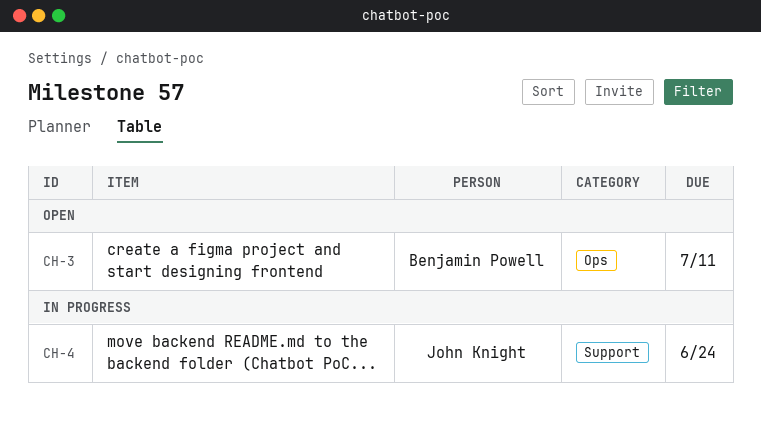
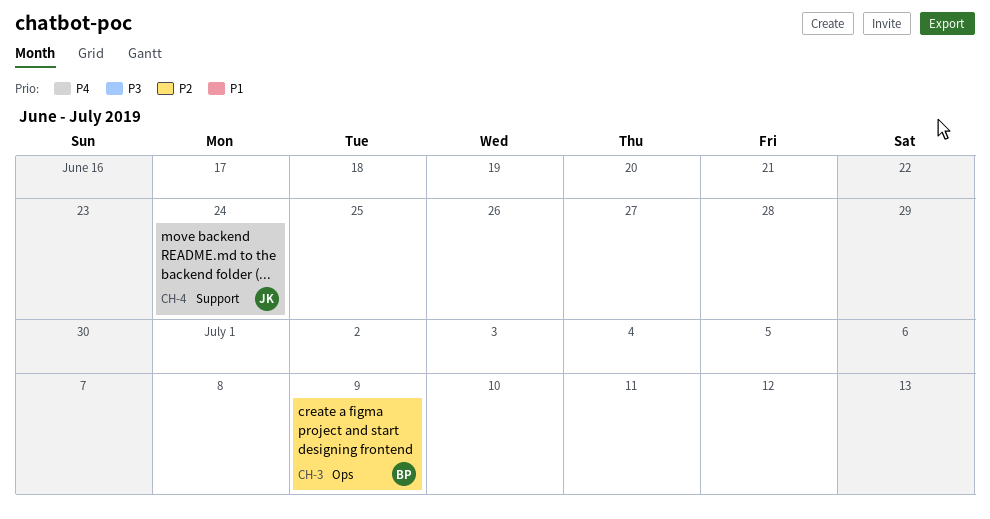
CH-3, due: Jul 11 -> Jul 9

